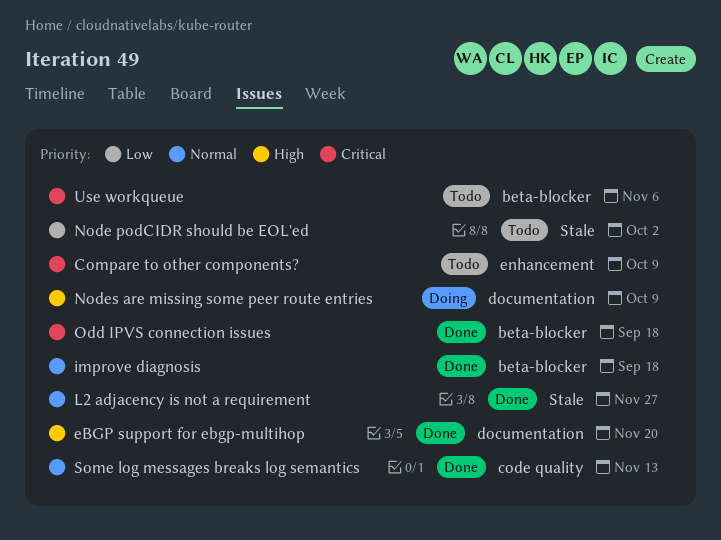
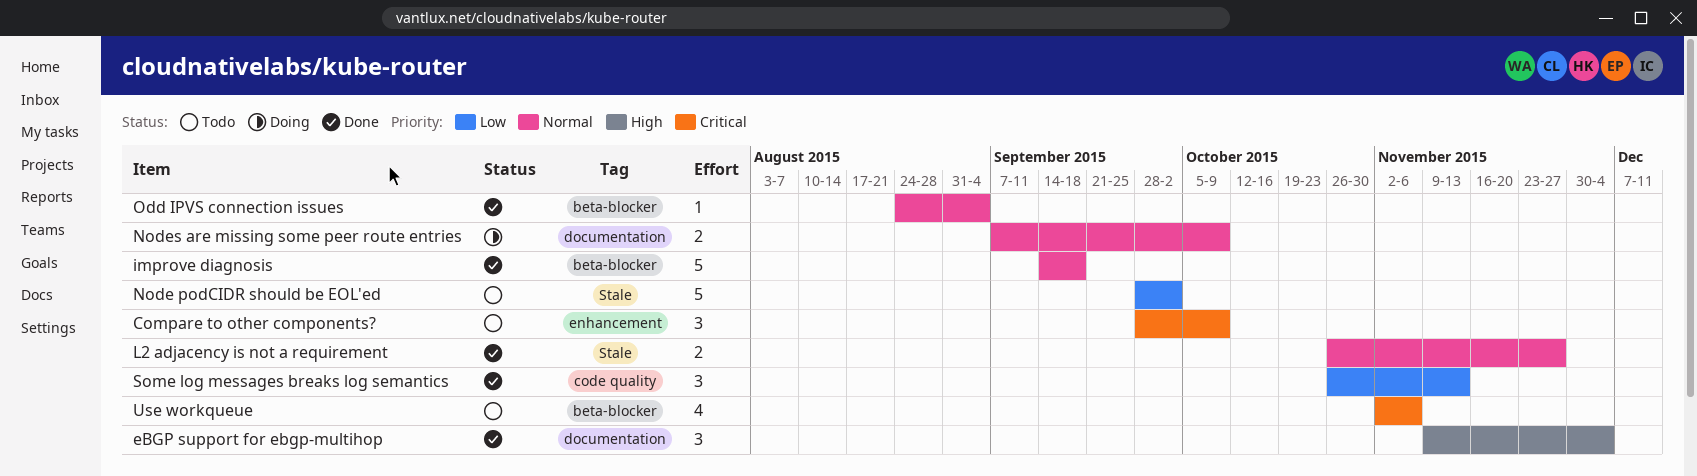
eBGP support for ebgp-multihop, due: Nov 20 -> Dec 4
Nodes are missing some peer route entries, priority: High -> Normal
Odd IPVS connection issues, priority: Critical -> Normal
Odd IPVS connection issues, due: Sep 18 -> Sep 4
Some log messages breaks log semantics, priority: Normal -> Low

